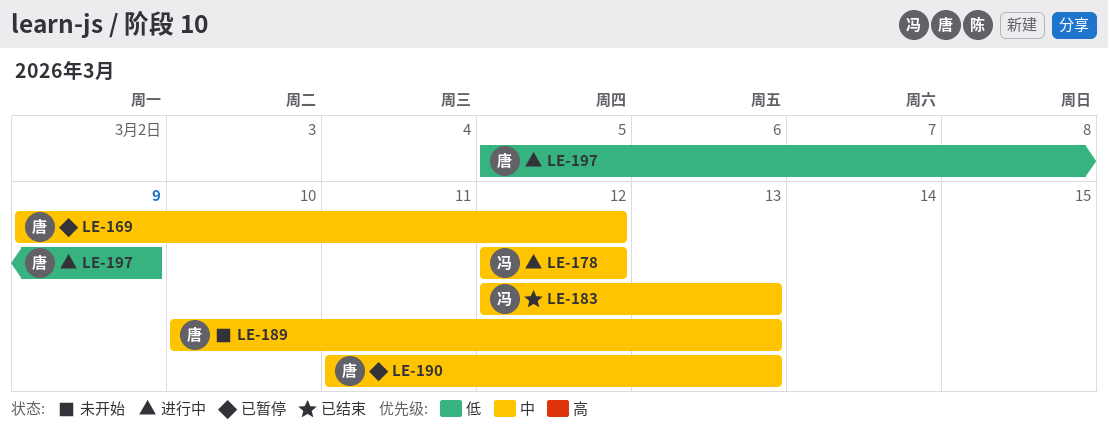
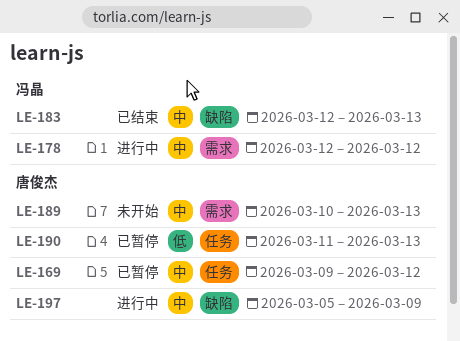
LE-190, priority: 中 -> 低
LE-197, priority: 低 -> 中

